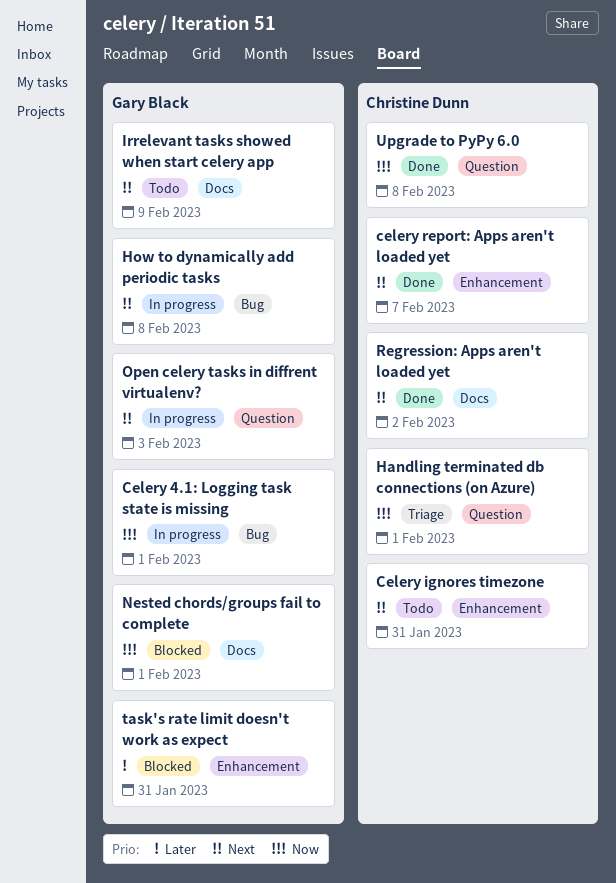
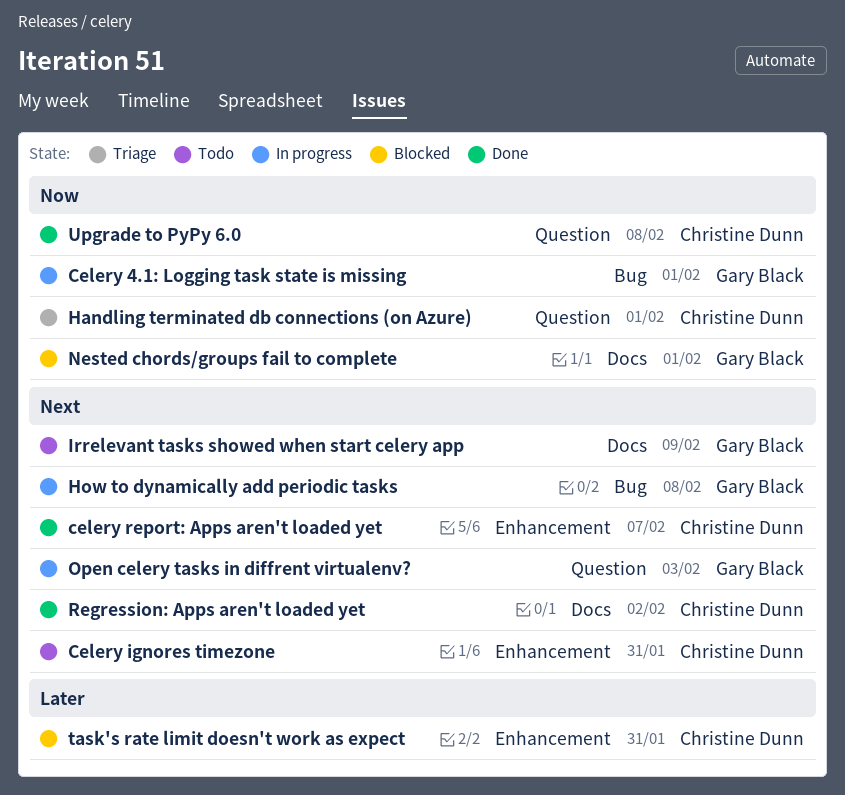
task's rate limit doesn't work as expect, owner: Gary Black -> Christine Dunn

